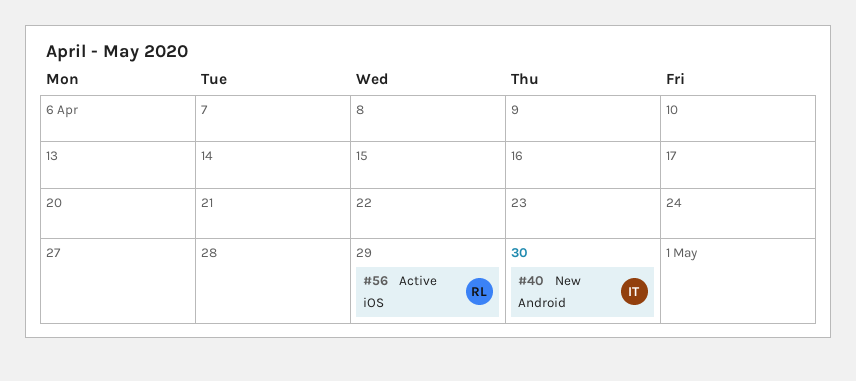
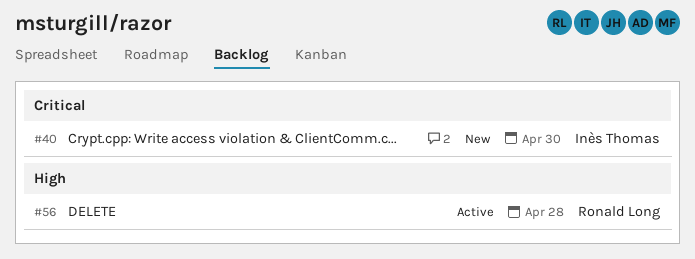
#56, due: Apr 29 -> Apr 28

